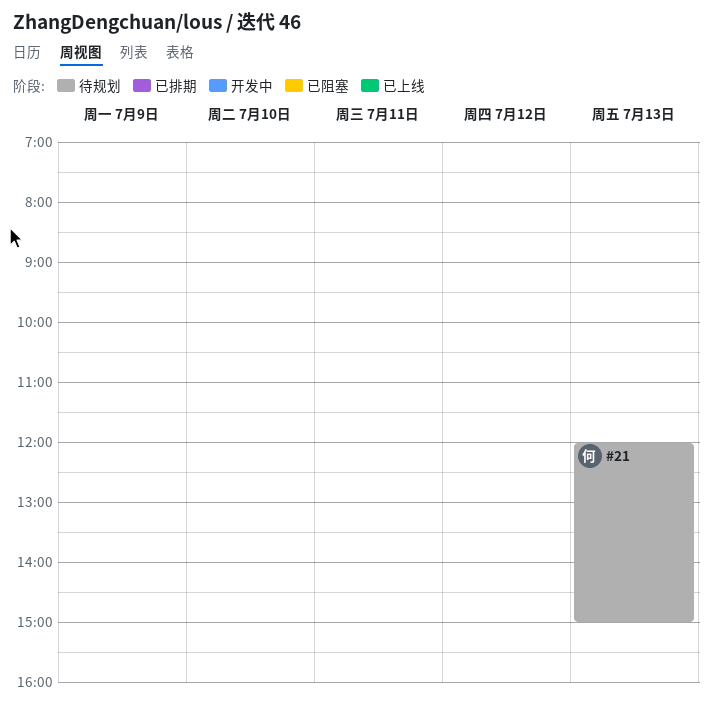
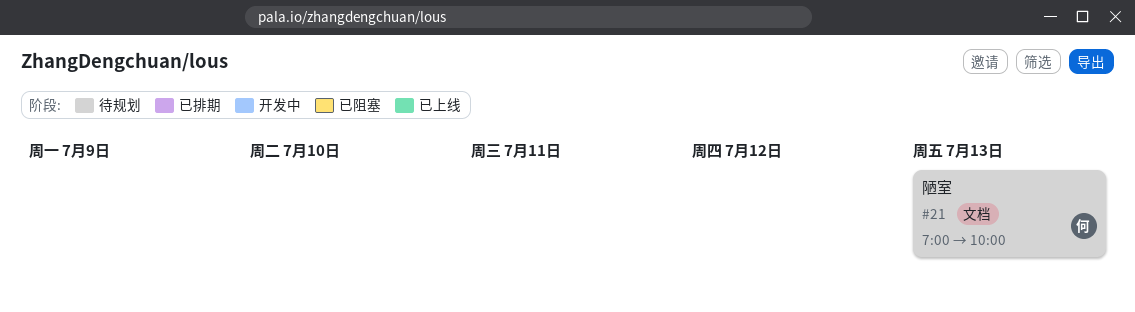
#21, begins: 12:00 -> 07:00
#21, ends: 15:00 -> 10:00

